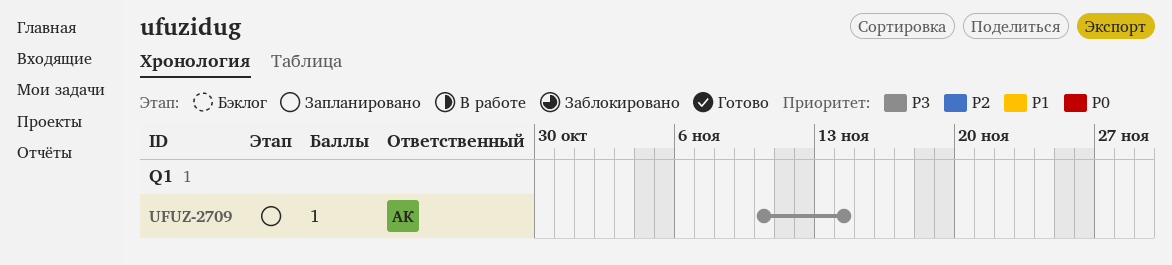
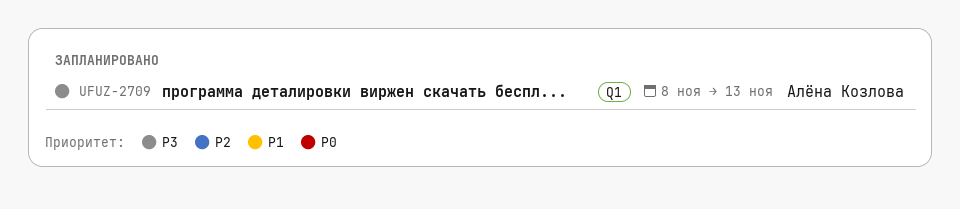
UFUZ-2709, start: Nov 10 -> Nov 8
UFUZ-2709, due: Nov 14 -> Nov 13

